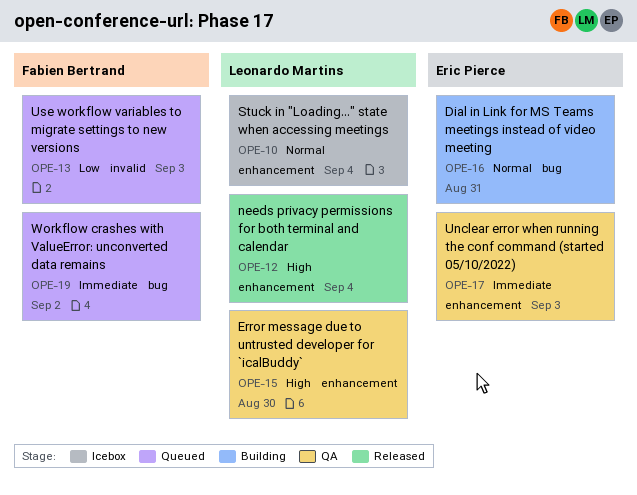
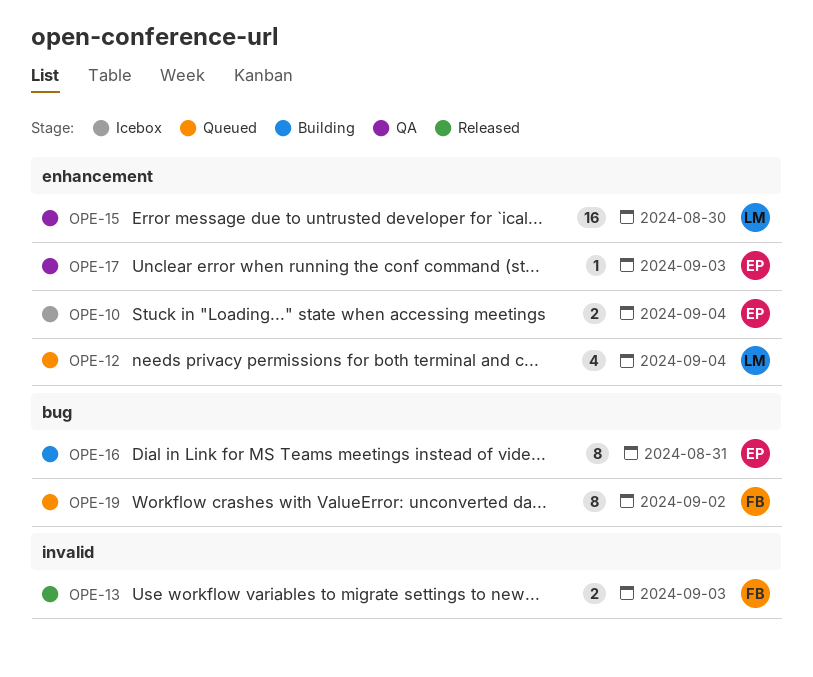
OPE-10, owner: Leonardo Martins -> Eric Pierce
OPE-12, status: Released -> Queued
OPE-13, status: Queued -> Released

